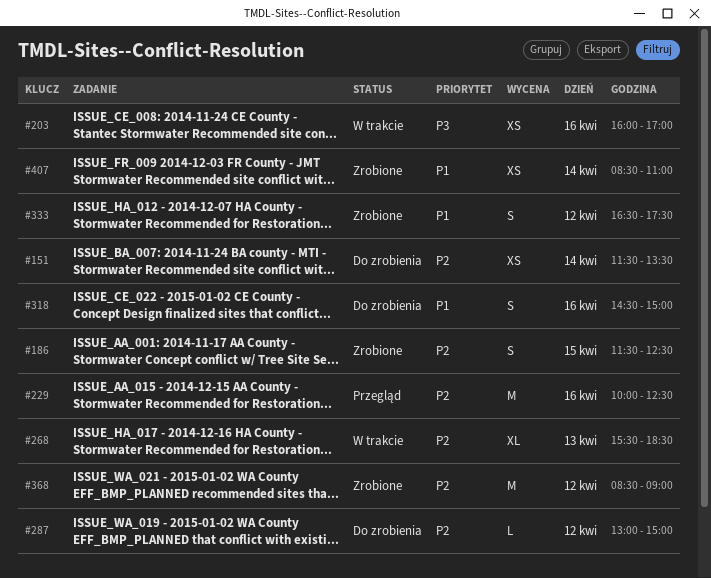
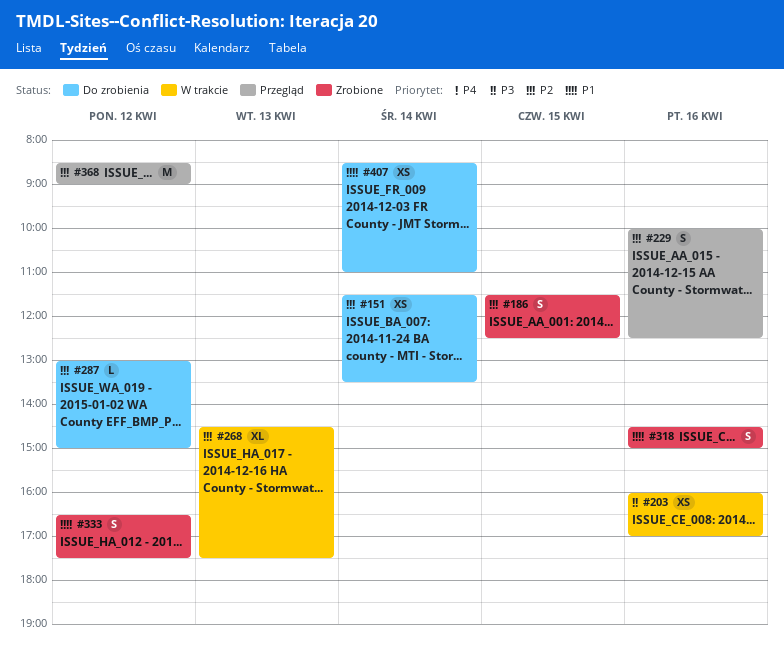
#229, estimate: M -> S
#268, begins: 15:30 -> 14:30
#268, ends: 18:30 -> 17:30
#318, status: Do zrobienia -> Zrobione
#368, status: Zrobione -> Przegląd
#407, status: Zrobione -> Do zrobienia

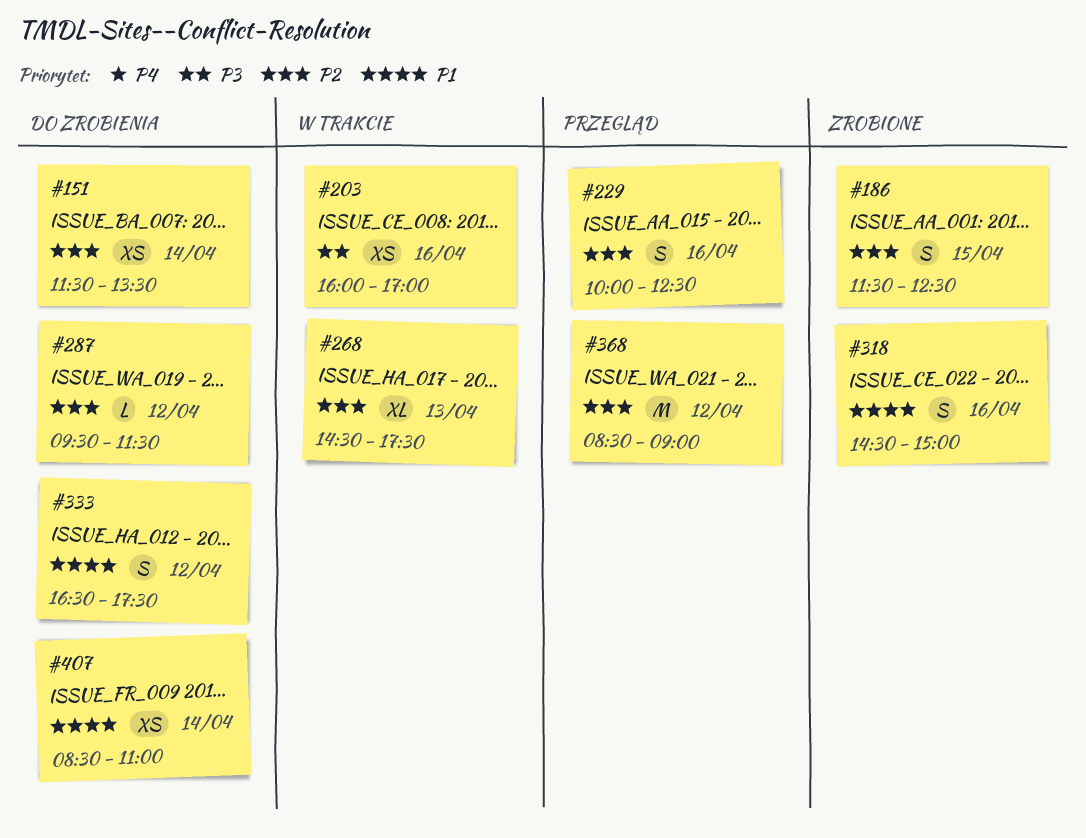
#287, begins: 13:00 -> 09:30
#287, ends: 15:00 -> 11:30
#333, status: Zrobione -> Do zrobienia

